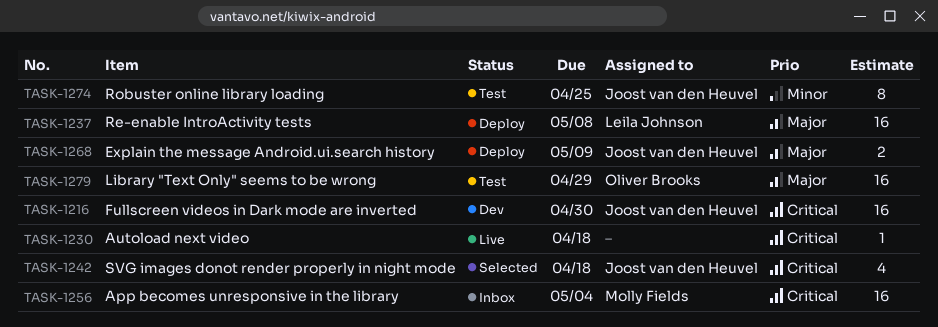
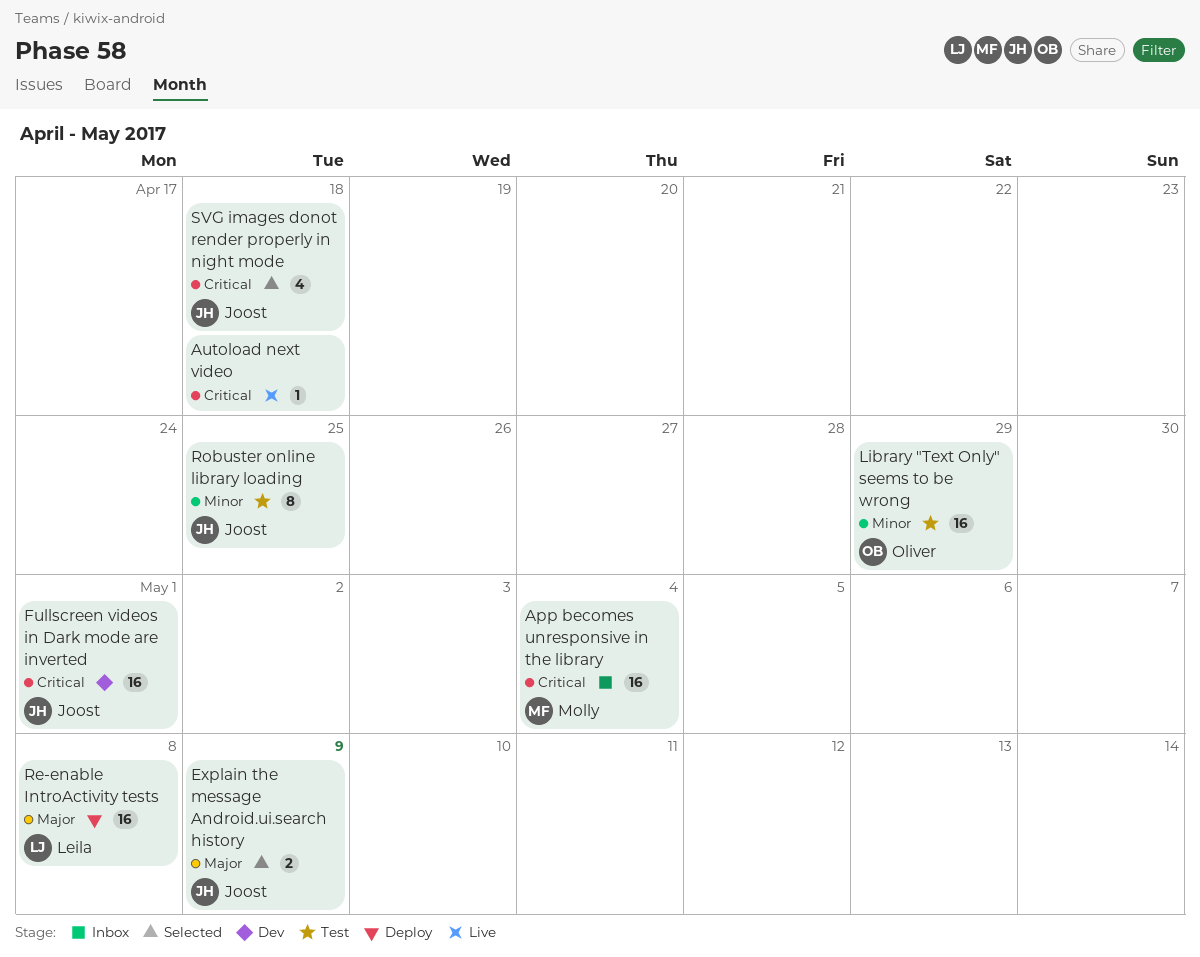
Explain the message Android.ui.search history, status: Deploy -> Selected
Fullscreen videos in Dark mode are inverted, due: Apr 30 -> May 1
Library "Text Only" seems to be wrong, priority: Major -> Minor

